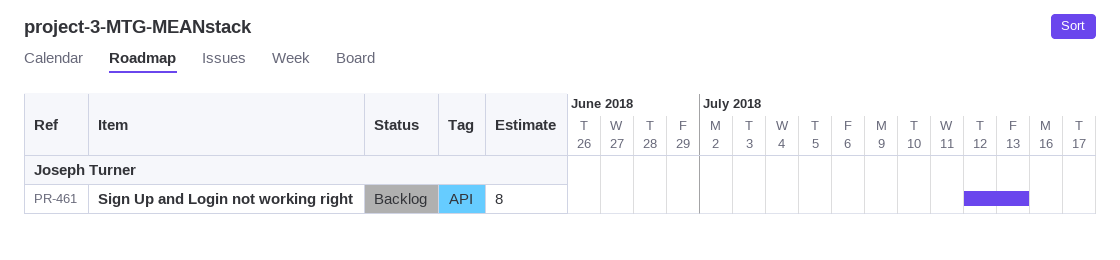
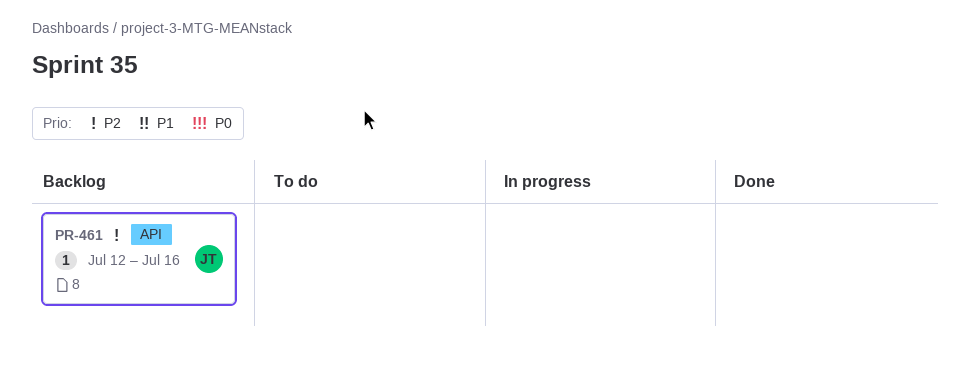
PR-461, estimate: 8 -> 1
PR-461, due: Jul 13 -> Jul 16

